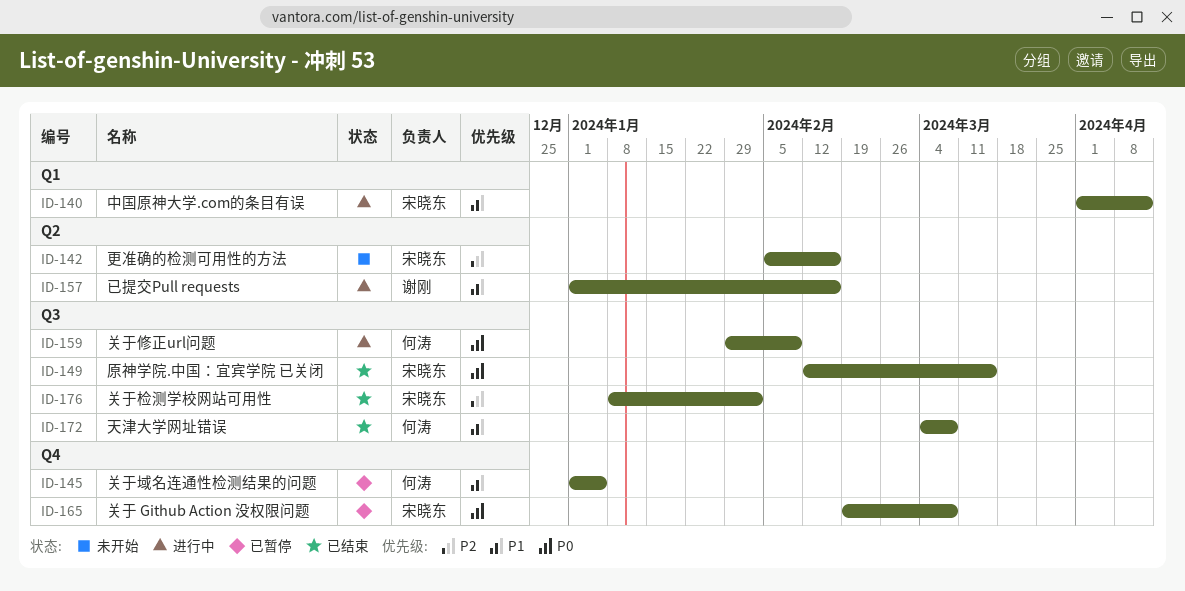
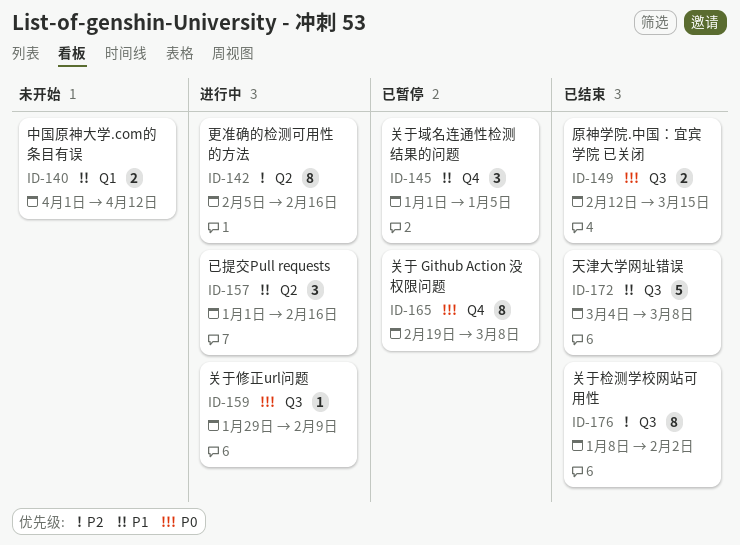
ID-140, status: 进行中 -> 未开始
ID-142, status: 未开始 -> 进行中

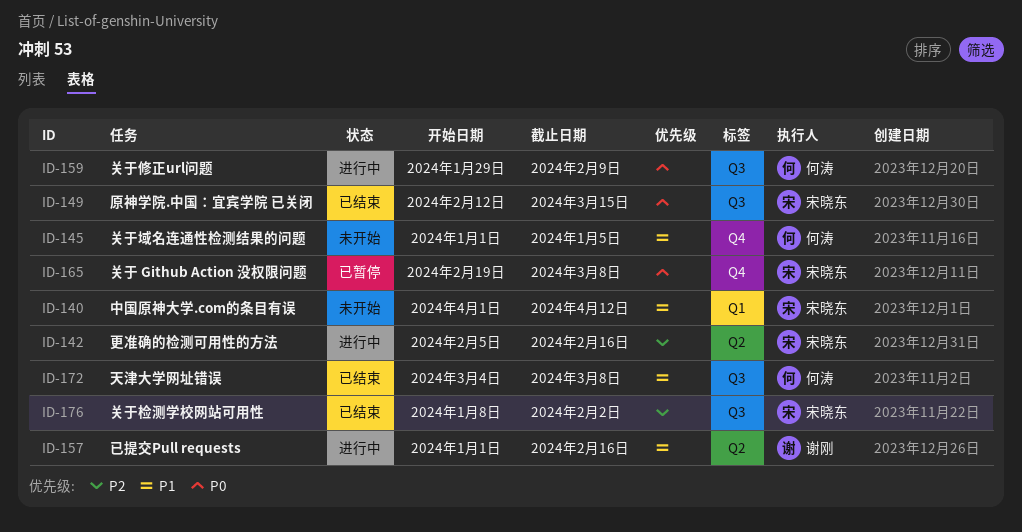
ID-145, status: 已暂停 -> 未开始

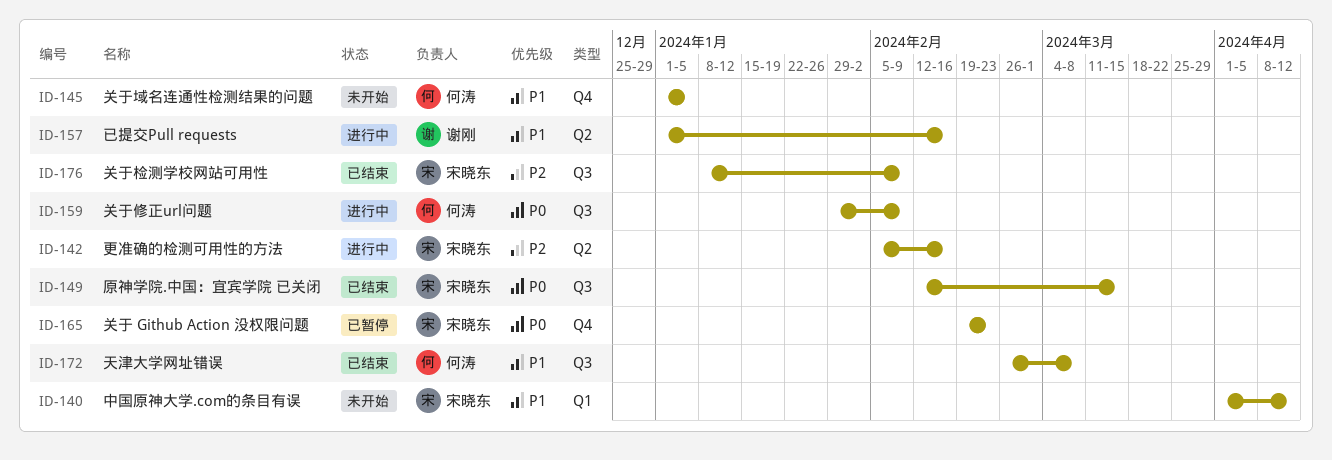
ID-165, due: Mar 8 -> Feb 23
ID-172, start: Mar 4 -> Feb 26
ID-176, due: Feb 2 -> Feb 9

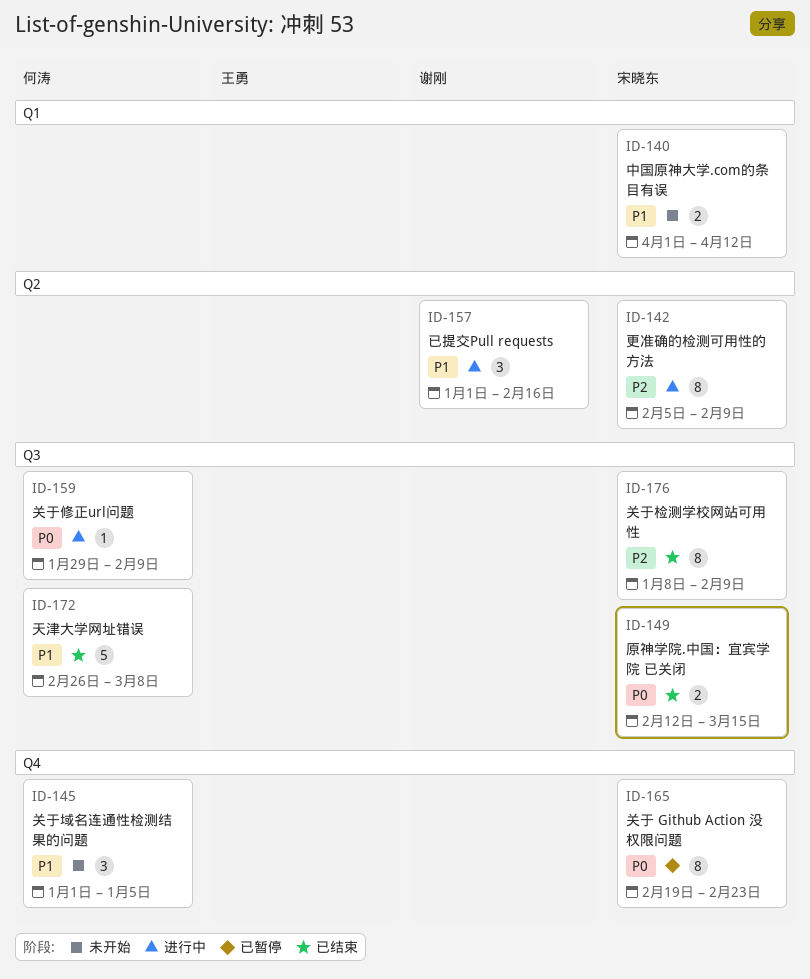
ID-142, due: Feb 16 -> Feb 9

